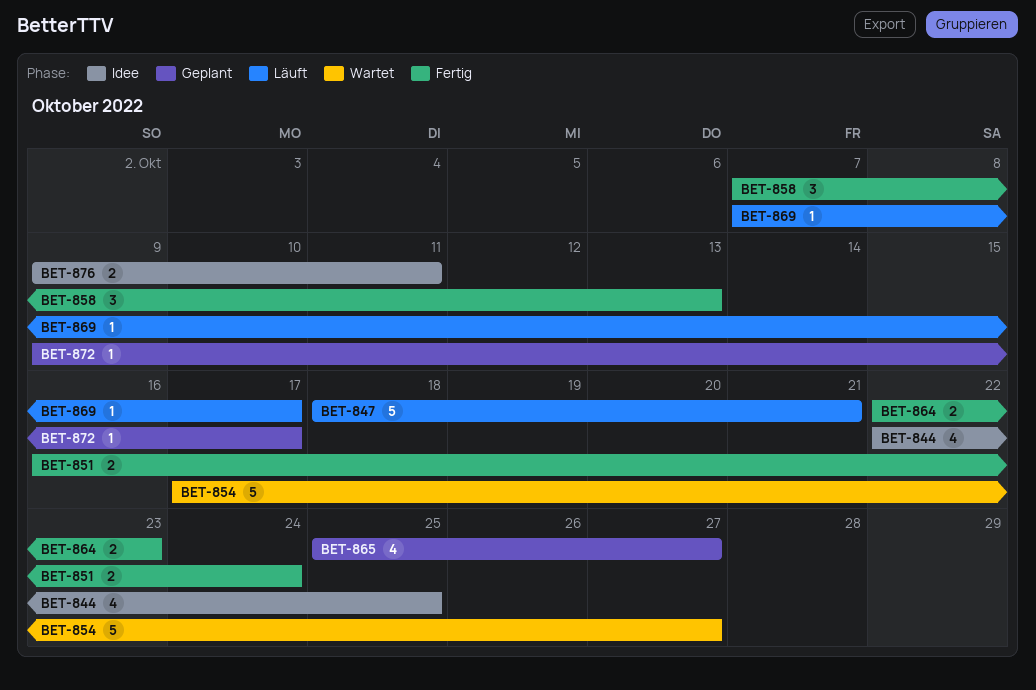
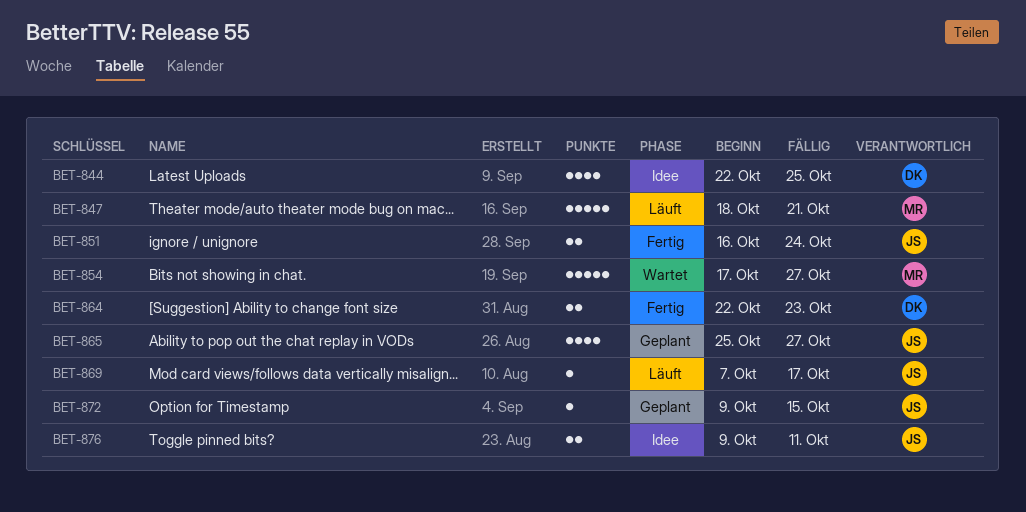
BET-858: present -> none
BET-872, due: Oct 17 -> Oct 15

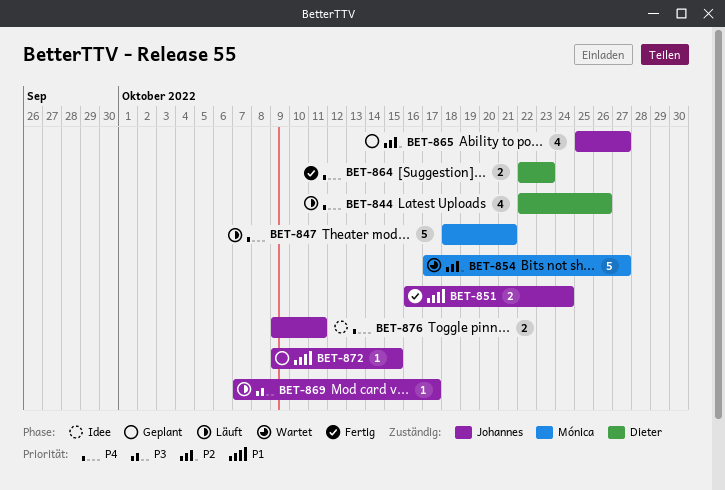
BET-844, status: Idee -> Läuft
BET-844, due: Oct 25 -> Oct 26

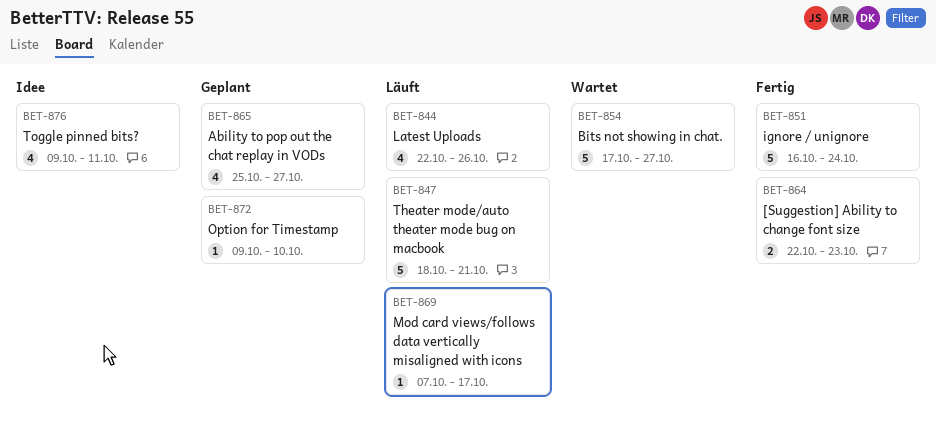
BET-851, estimate: 2 -> 5
BET-872, due: Oct 15 -> Oct 10
BET-876, estimate: 2 -> 4

